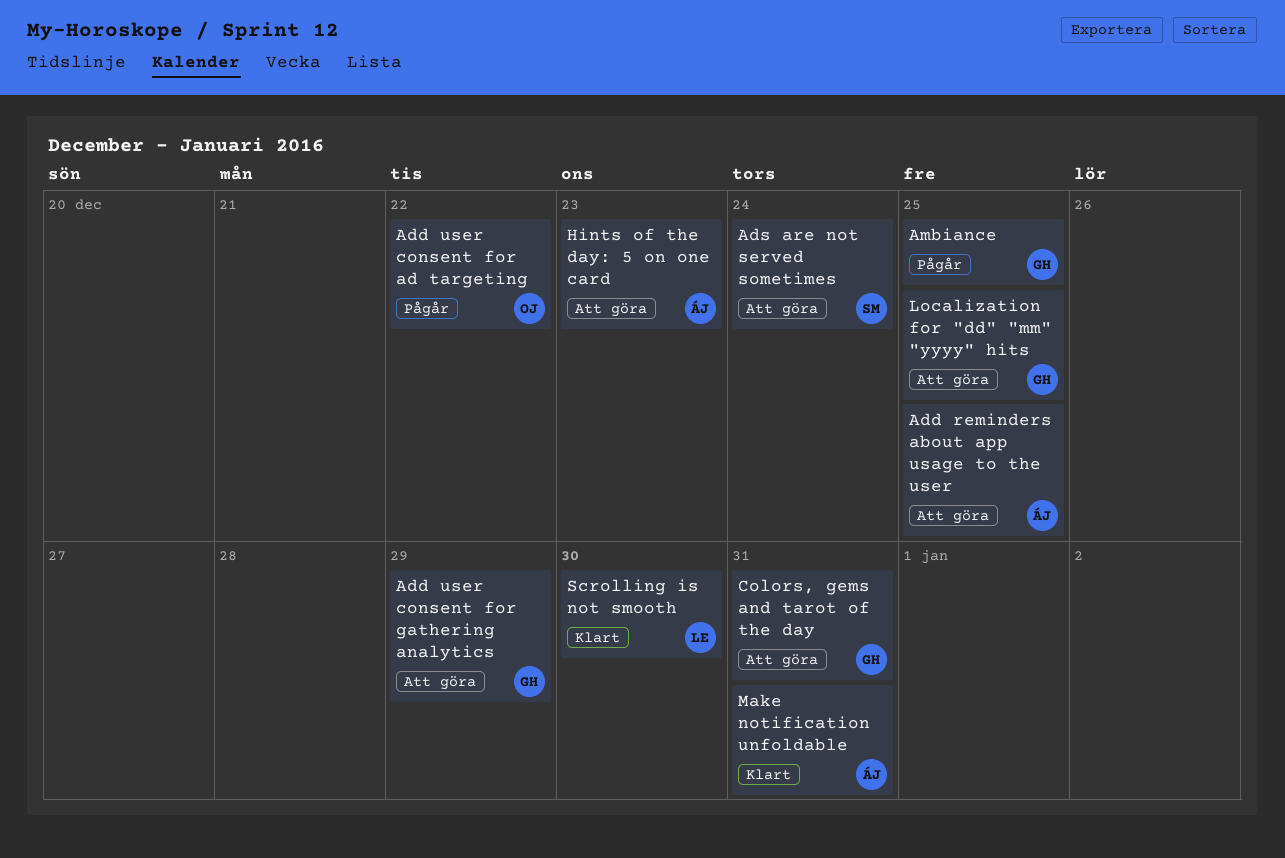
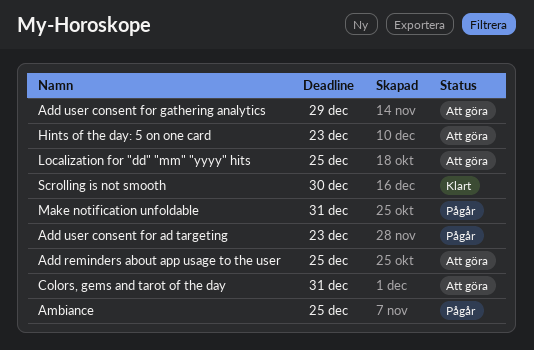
Add user consent for ad targeting, due: Dec 22 -> Dec 23
Ads are not served sometimes: present -> none
Make notification unfoldable, status: Klart -> Pågår

